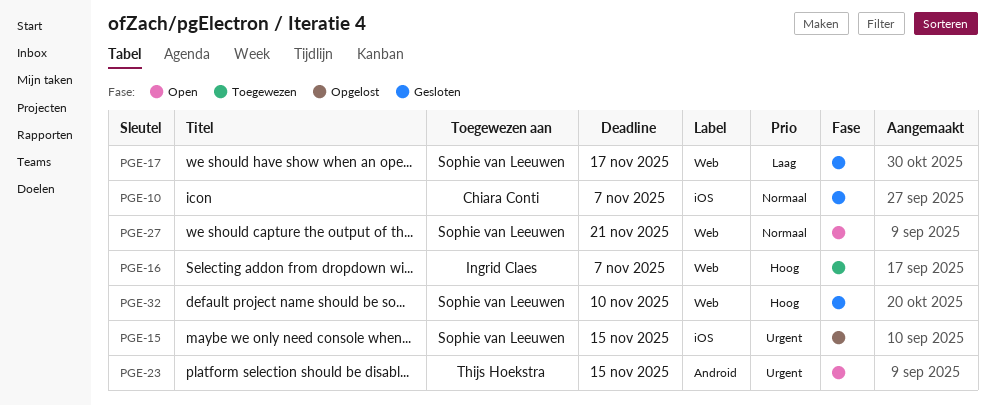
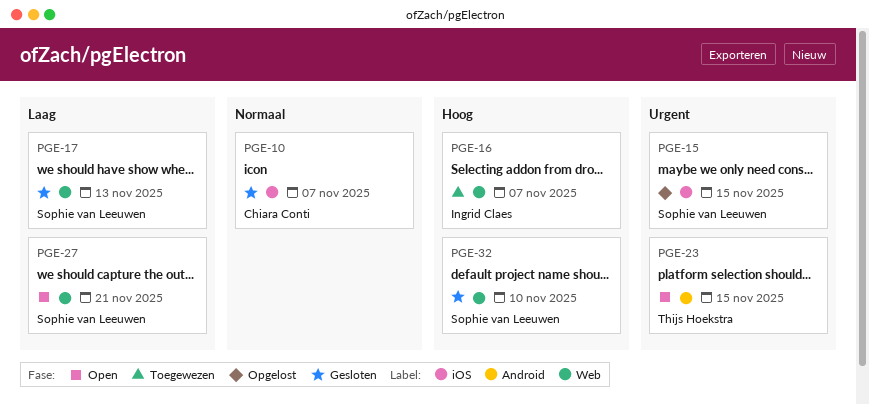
PGE-17, due: Nov 17 -> Nov 13
PGE-27, priority: Normaal -> Laag

